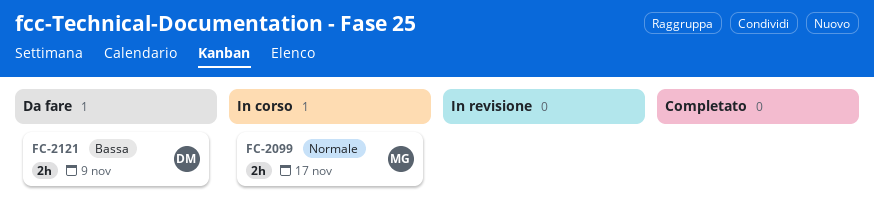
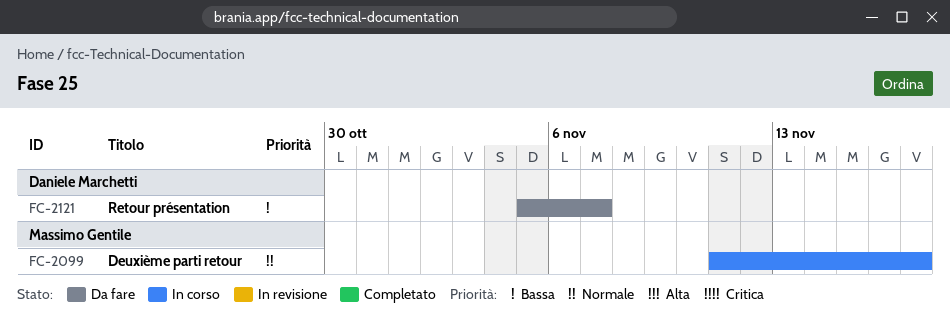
FC-2121, due: Nov 9 -> Nov 7

